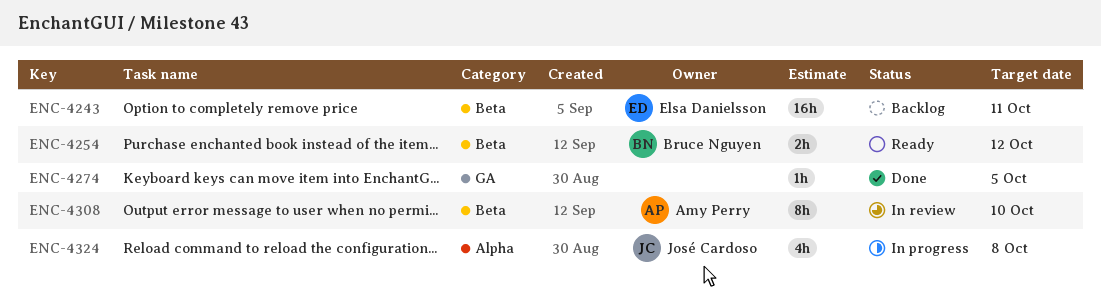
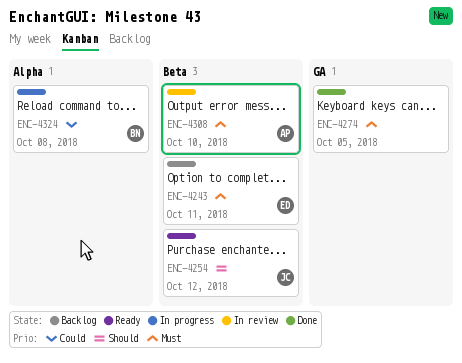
ENC-4254, owner: Bruce Nguyen -> José Cardoso
ENC-4324, owner: José Cardoso -> Bruce Nguyen

